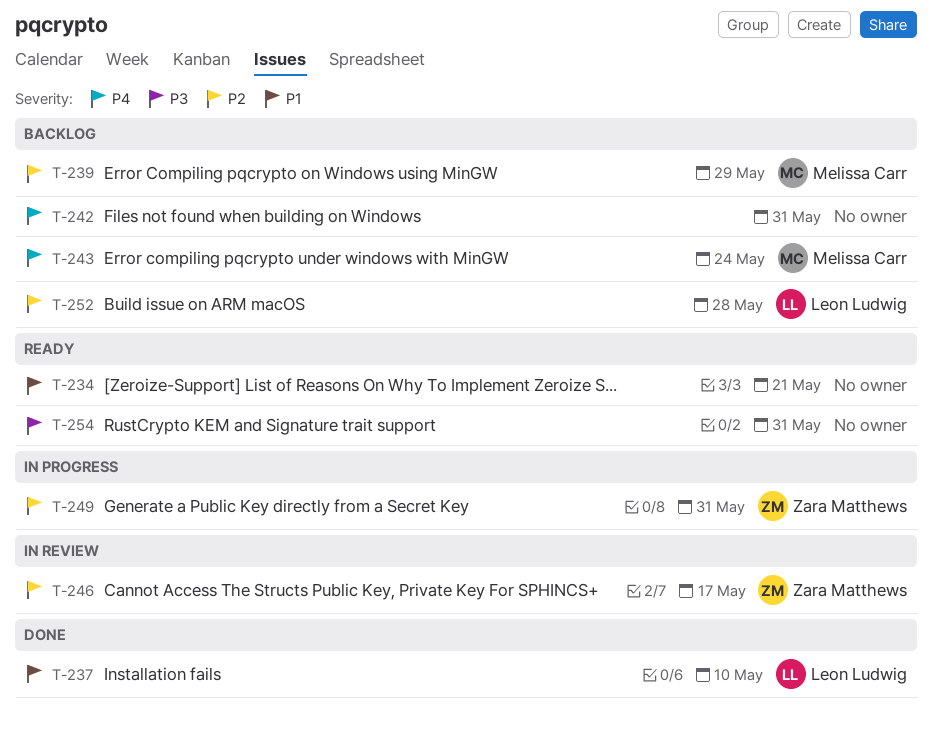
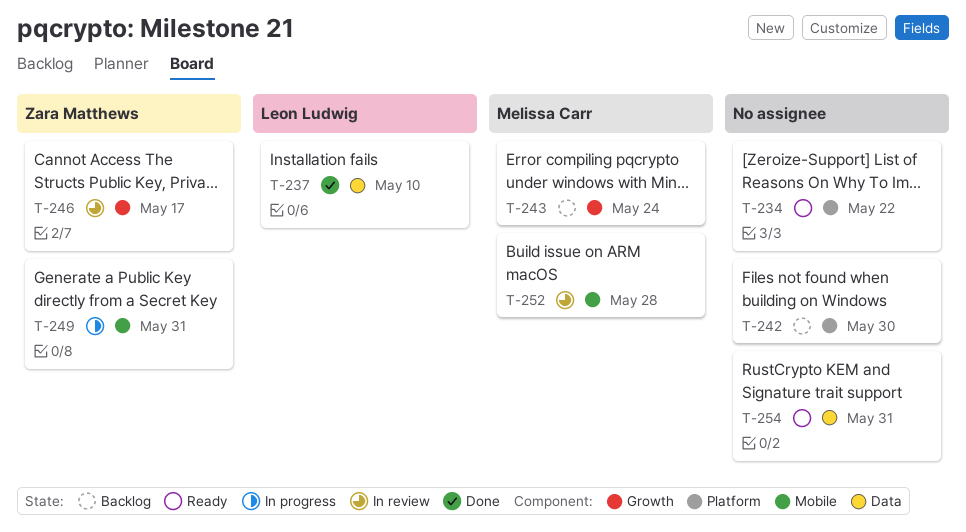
T-234, due: May 21 -> May 22
T-239: present -> none
T-242, due: May 31 -> May 30
T-252, status: Backlog -> In review
T-252, owner: Leon Ludwig -> Melissa Carr

